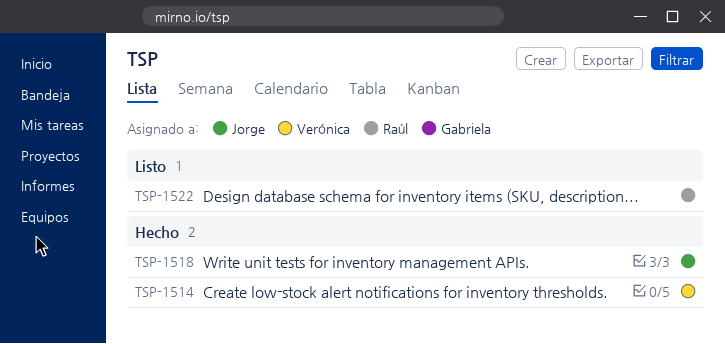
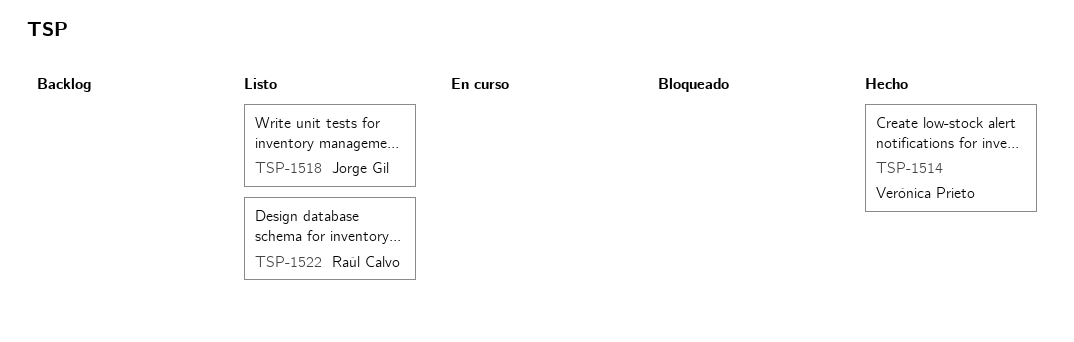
TSP-1518, status: Hecho -> Listo

